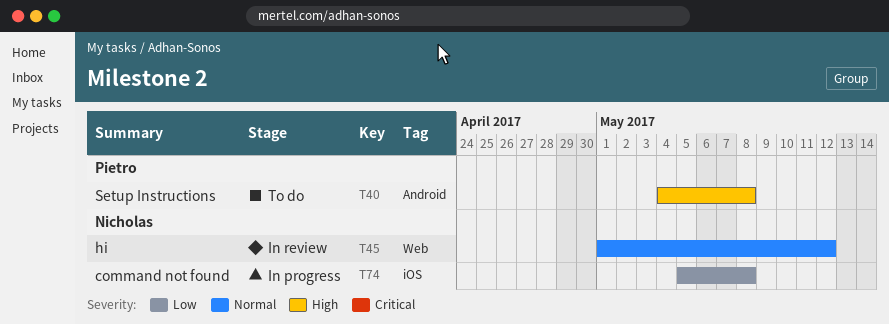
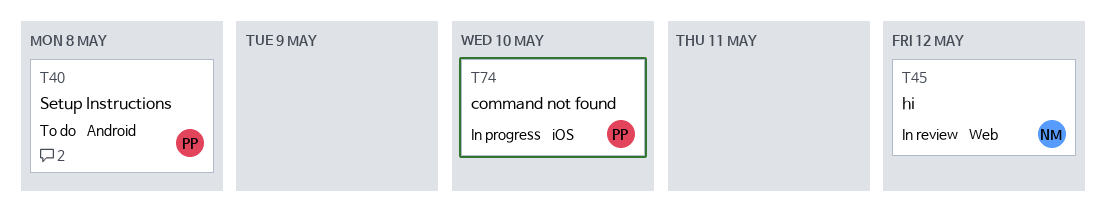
T74, owner: Nicholas -> Pietro
T74, due: May 8 -> May 10

